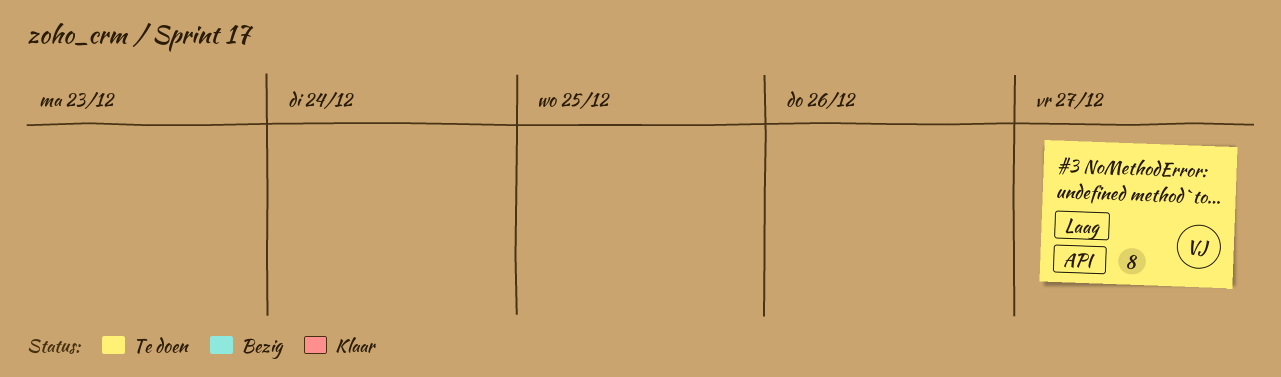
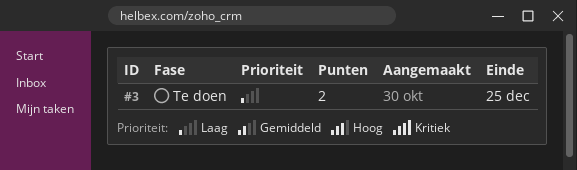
#3, estimate: 8 -> 2
#3, due: Dec 27 -> Dec 25

